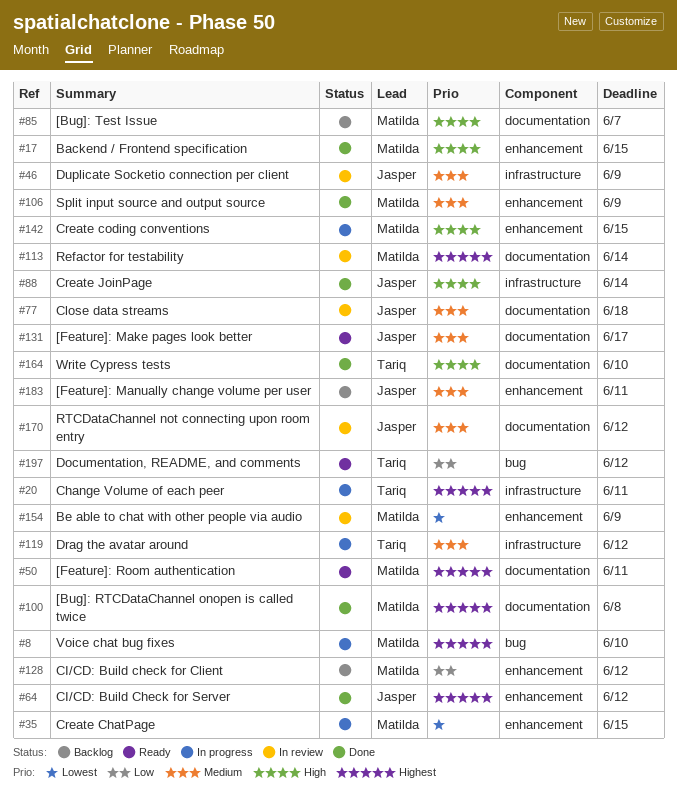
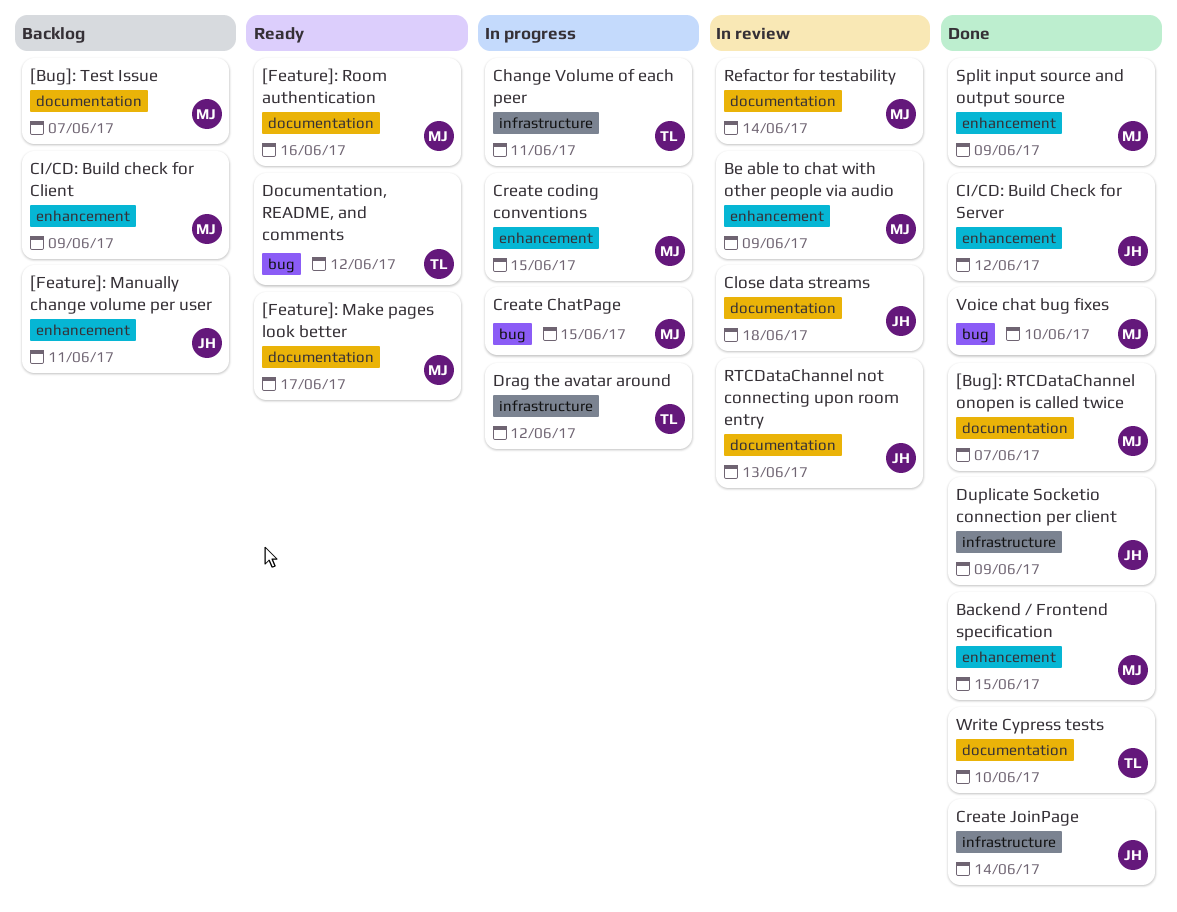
[Bug]: RTCDataChannel onopen is called twice, due: Jun 8 -> Jun 7
[Feature]: Make pages look better, owner: Jasper -> Matilda
[Feature]: Room authentication, due: Jun 11 -> Jun 16
CI/CD: Build check for Client, due: Jun 12 -> Jun 9
Create ChatPage, label: enhancement -> bug
Duplicate Socketio connection per client, status: In review -> Done
RTCDataChannel not connecting upon room entry, due: Jun 12 -> Jun 13
Voice chat bug fixes, status: In progress -> Done

